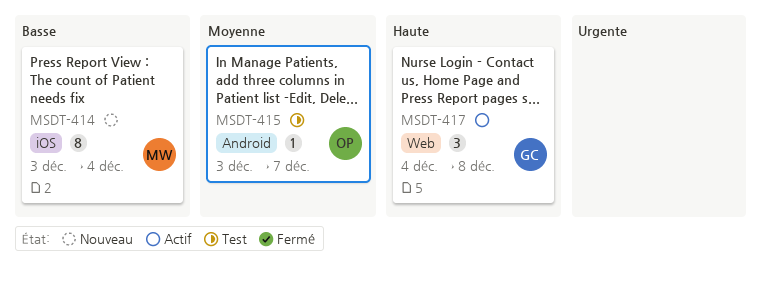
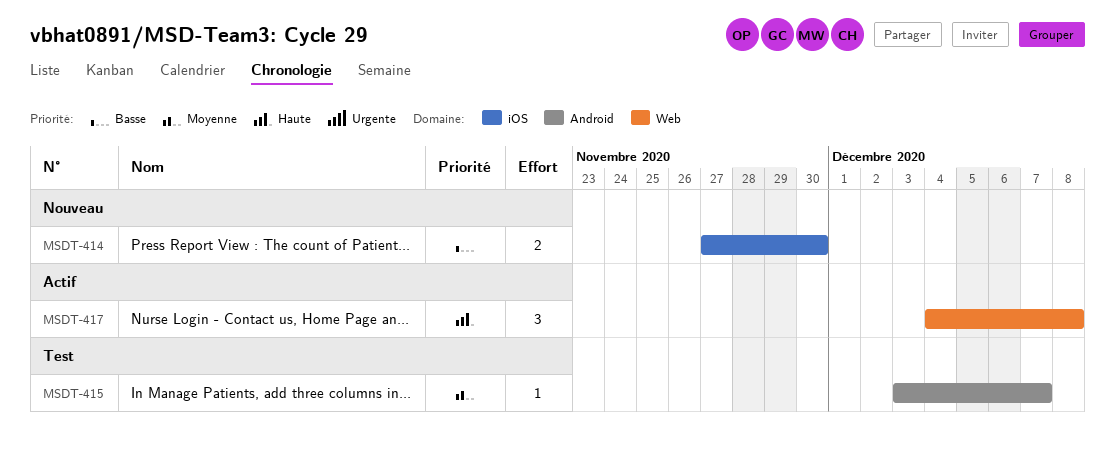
MSDT-414, estimate: 8 -> 2
MSDT-414, start: Dec 3 -> Nov 27
MSDT-414, due: Dec 4 -> Nov 30

